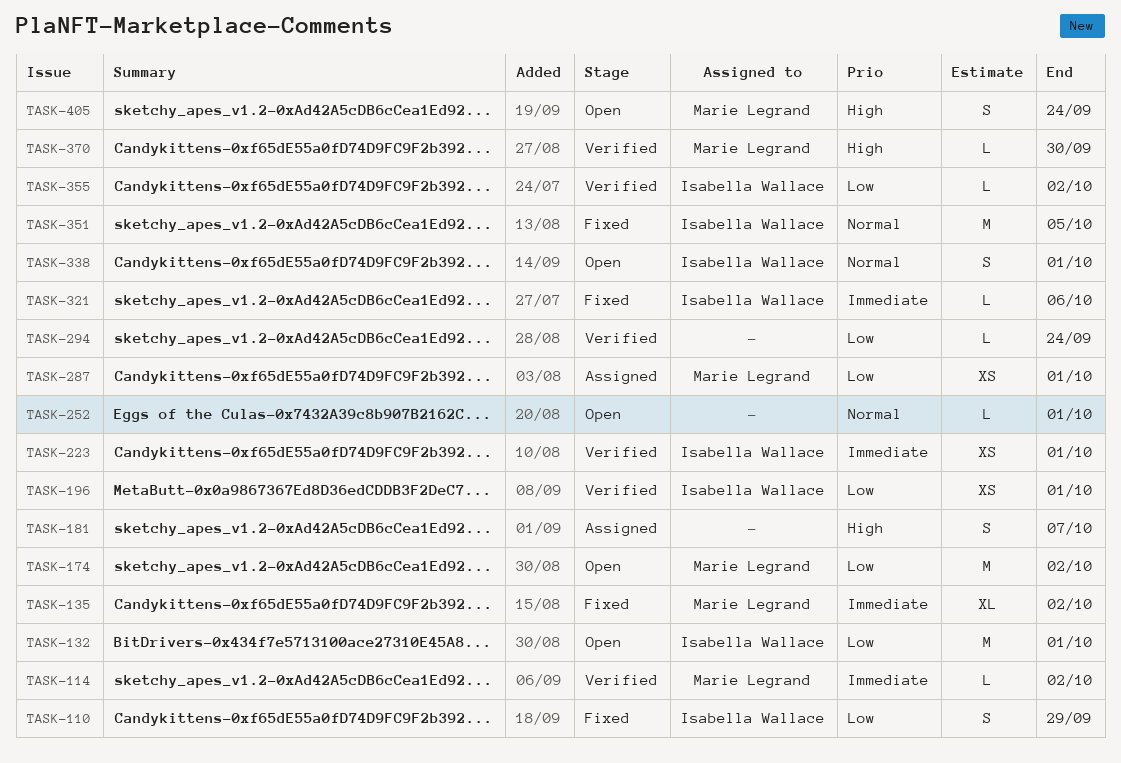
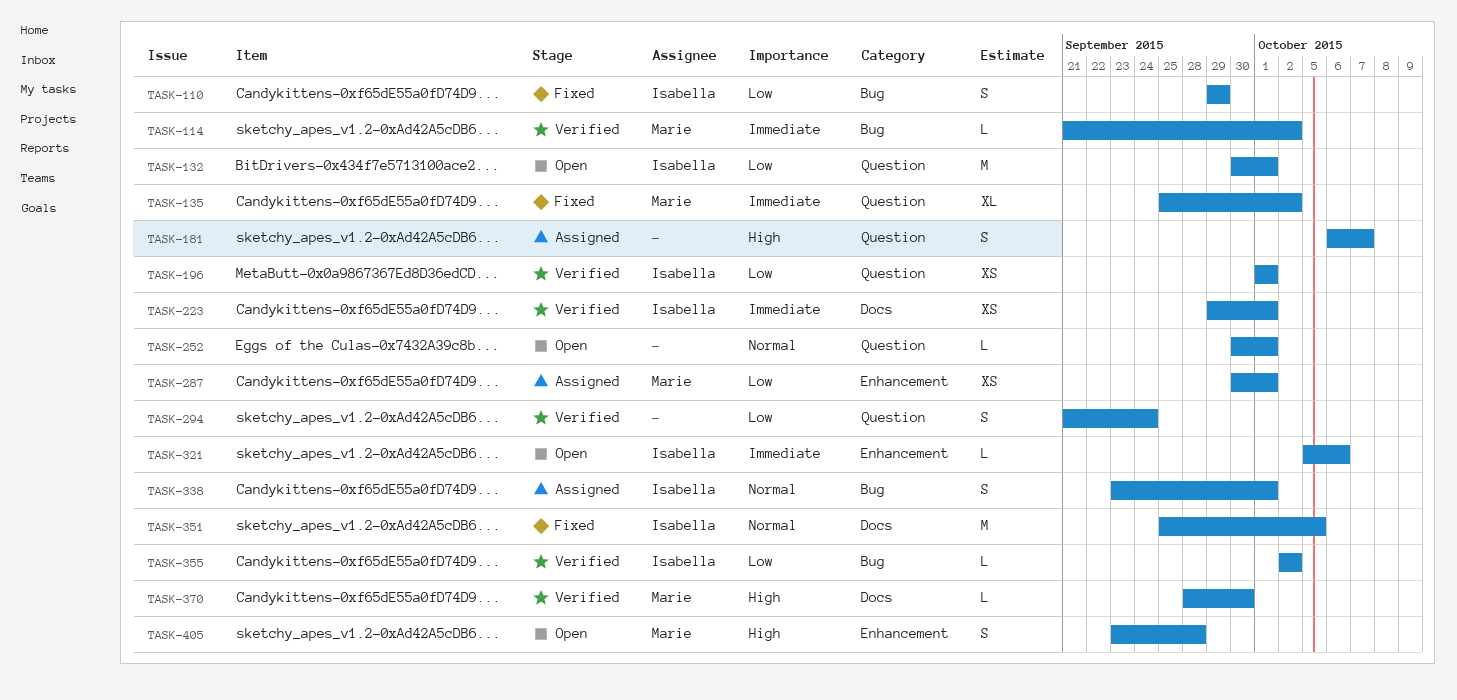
TASK-174: present -> none
TASK-294, estimate: L -> S
TASK-321, status: Fixed -> Open
TASK-338, status: Open -> Assigned
TASK-405, due: Sep 24 -> Sep 28

